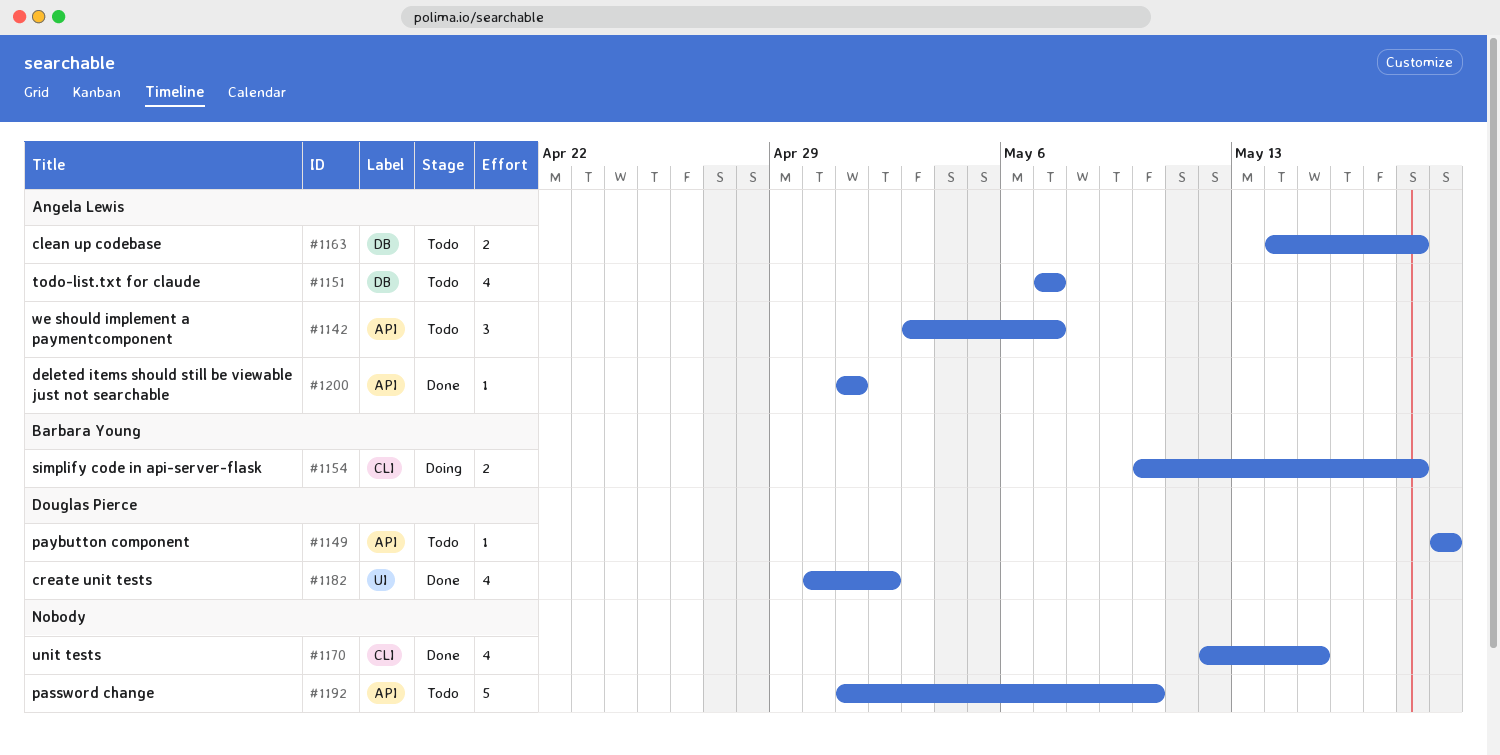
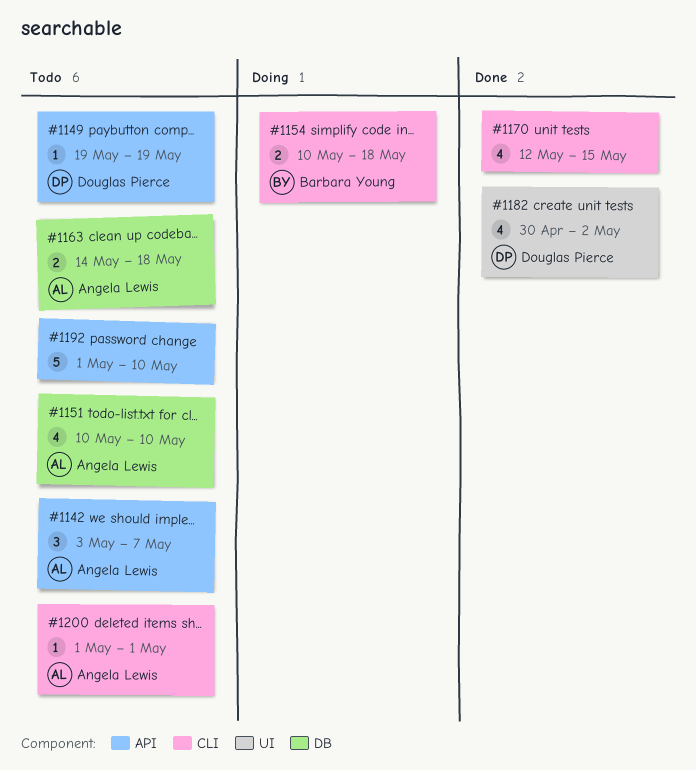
#1151, start: May 7 -> May 10
#1151, due: May 7 -> May 10
#1200, status: Done -> Todo
#1200, label: API -> CLI

